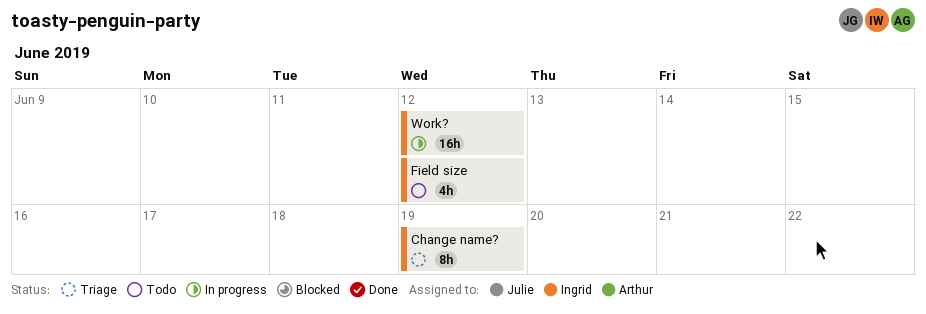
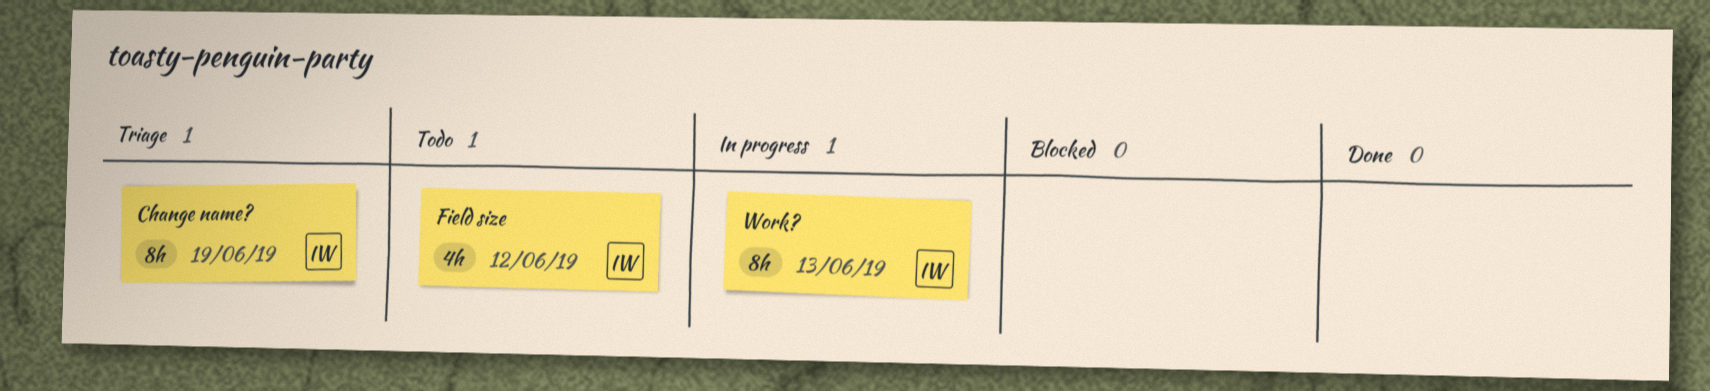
Work?, estimate: 16h -> 8h
Work?, due: Jun 12 -> Jun 13

